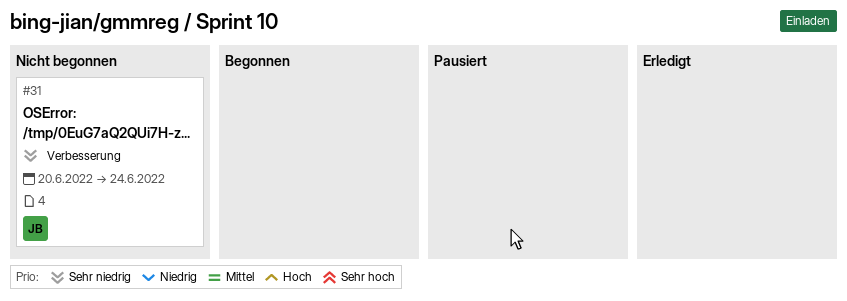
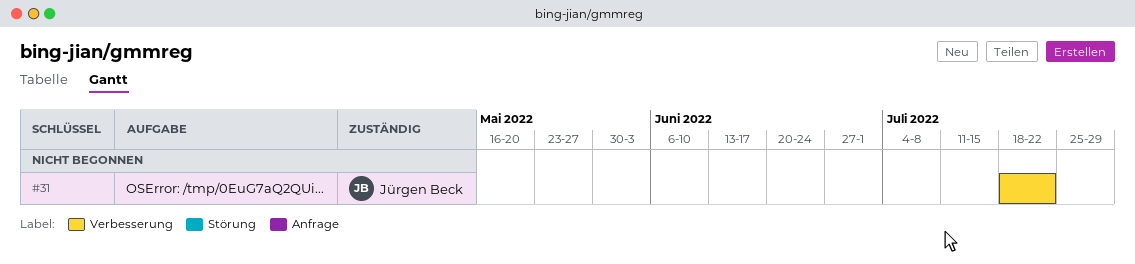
#31, start: Jun 20 -> Jul 18
#31, due: Jun 24 -> Jul 22

